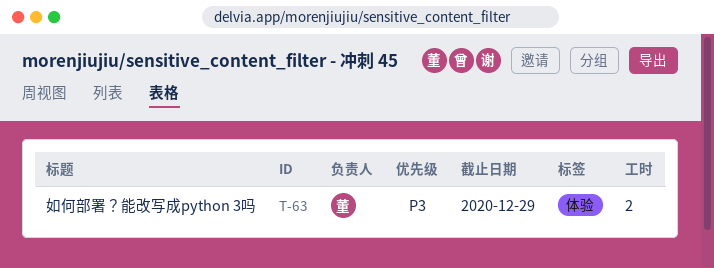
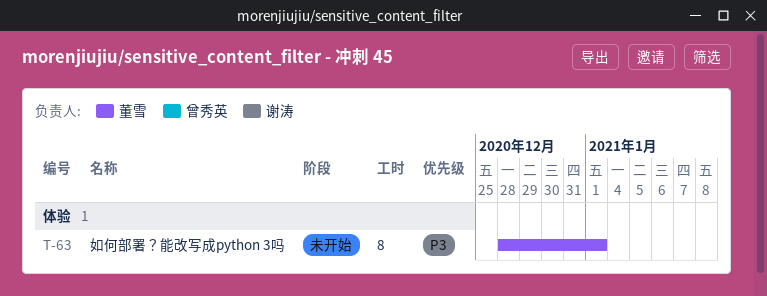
T-63, estimate: 2 -> 8
T-63, due: Dec 29 -> Jan 1

